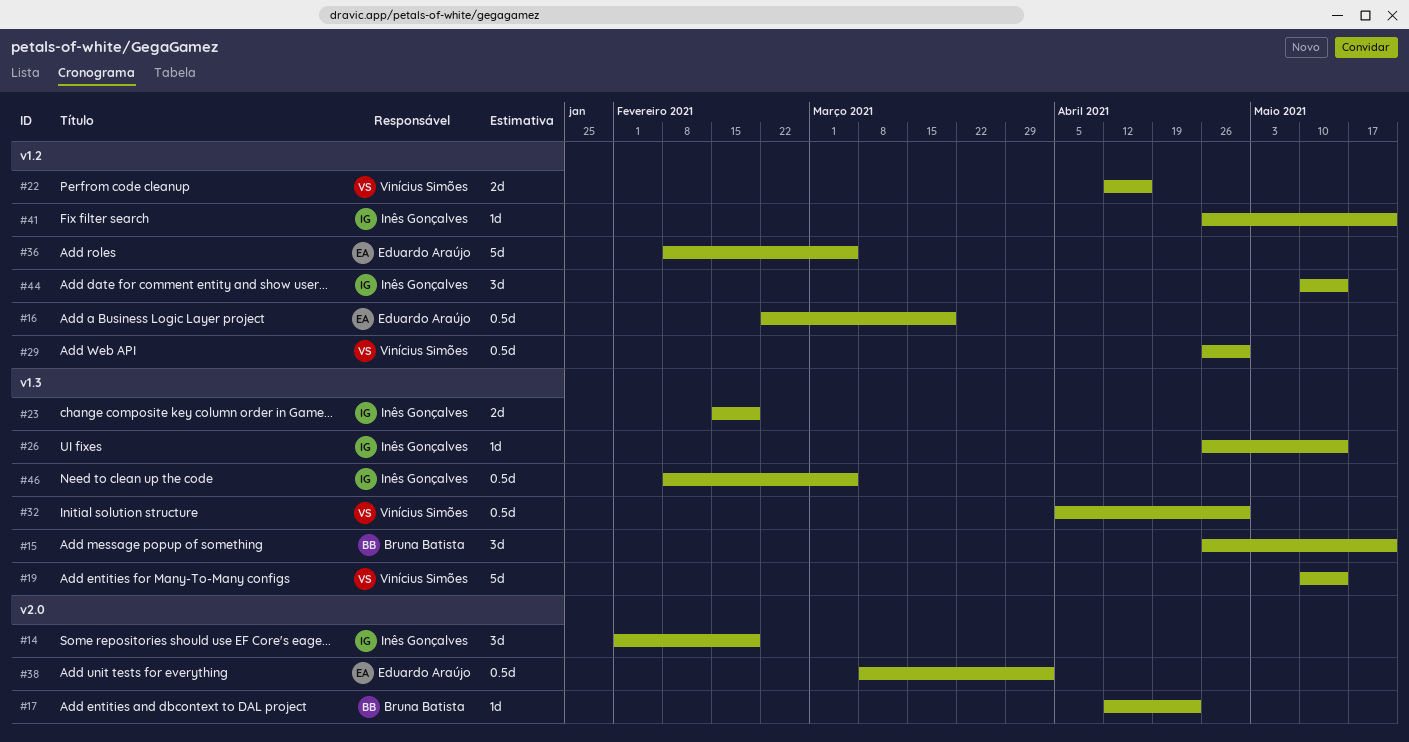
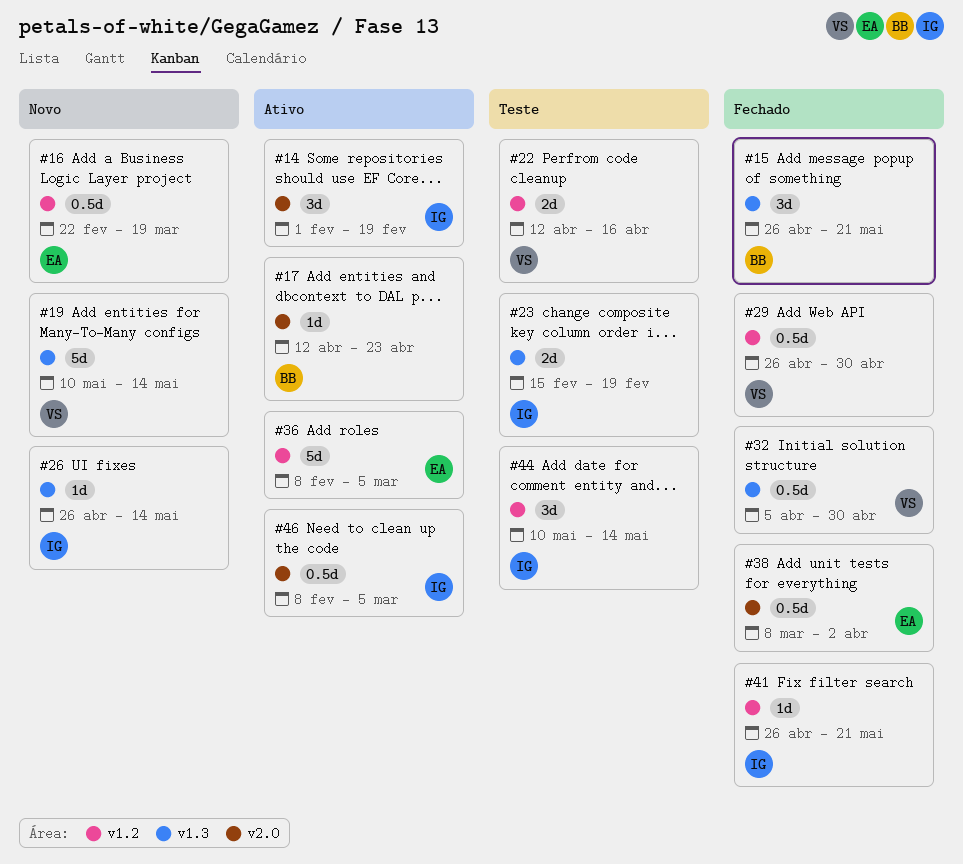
#46, label: v1.3 -> v2.0

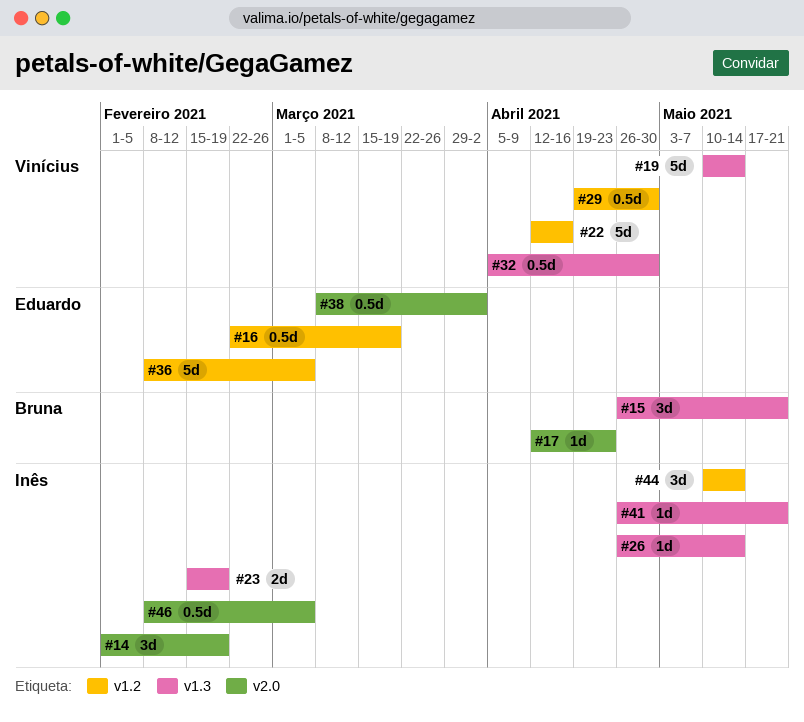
#22, estimate: 2d -> 5d
#29, start: Apr 26 -> Apr 19
#41, label: v1.2 -> v1.3

